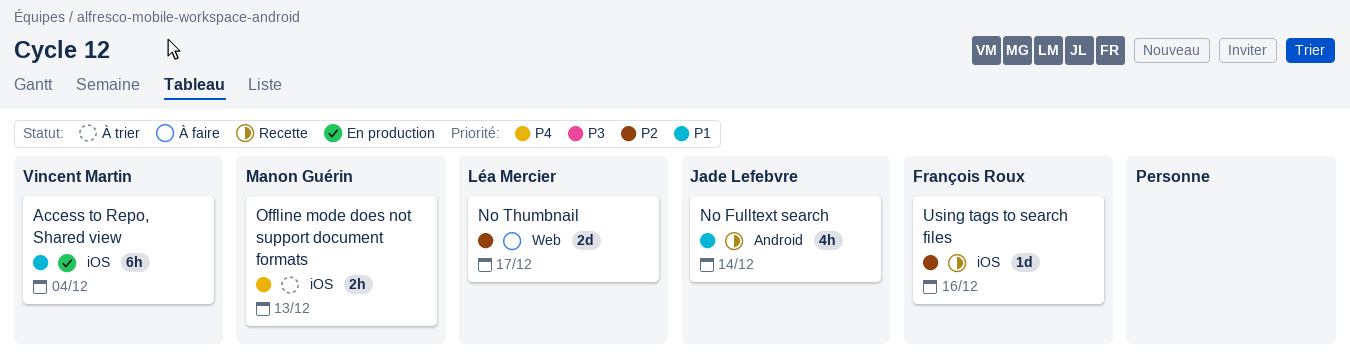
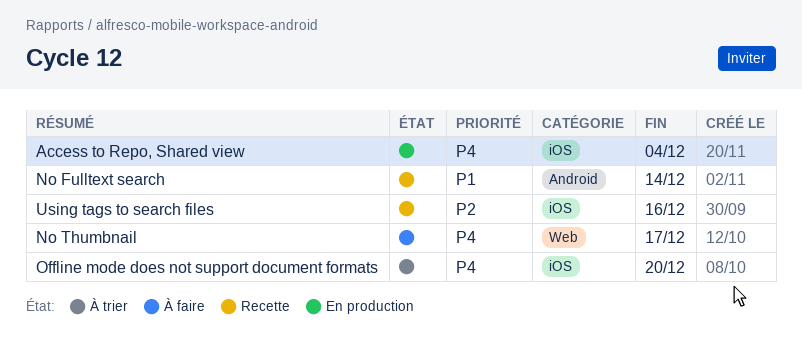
Access to Repo, Shared view, priority: P1 -> P4
No Thumbnail, priority: P2 -> P4
Offline mode does not support document formats, due: Dec 13 -> Dec 20

